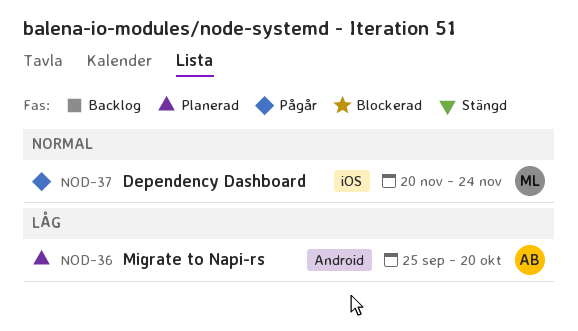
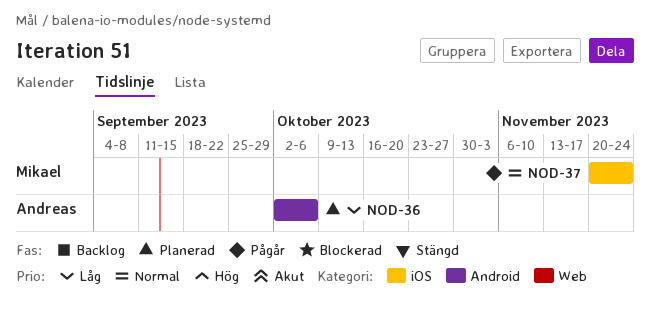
NOD-36, start: Sep 25 -> Oct 2
NOD-36, due: Oct 20 -> Oct 6

